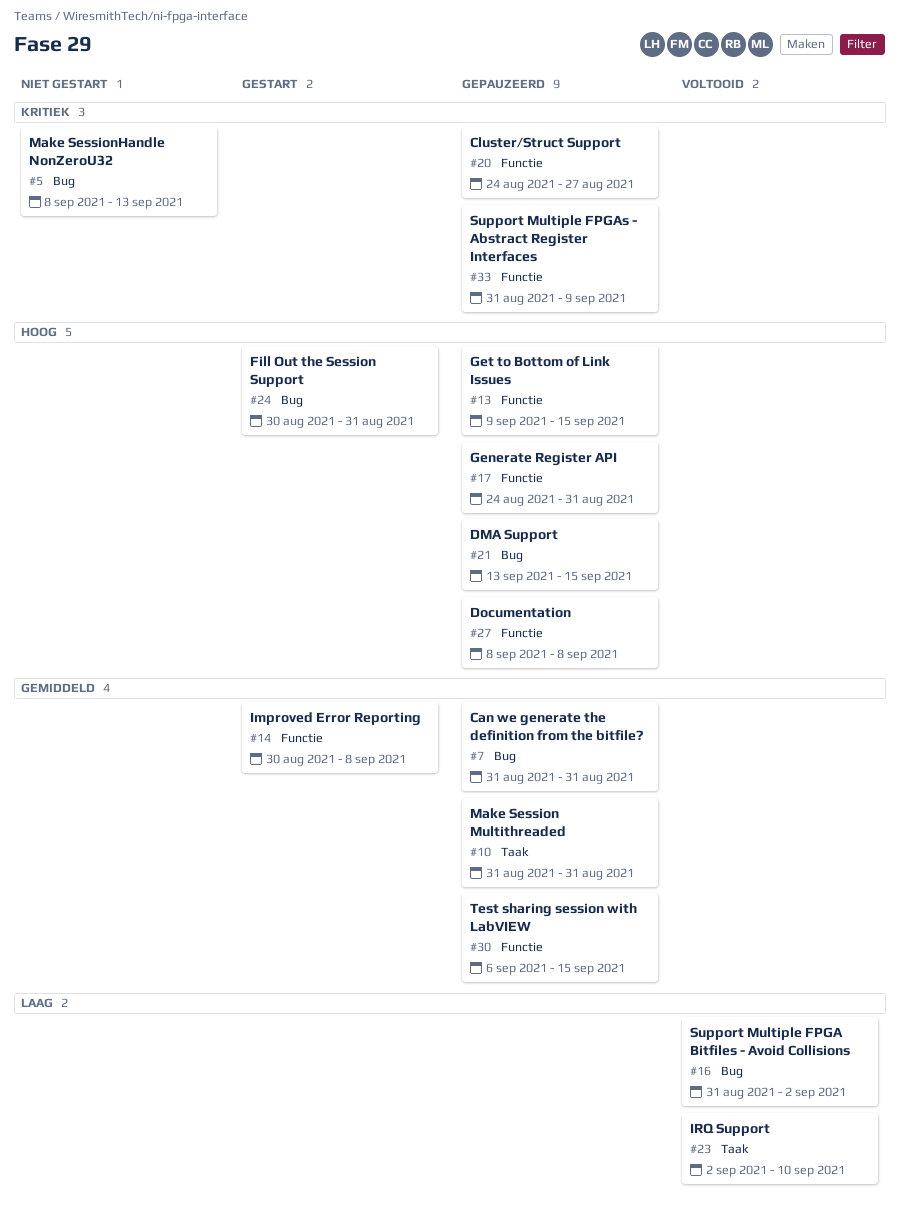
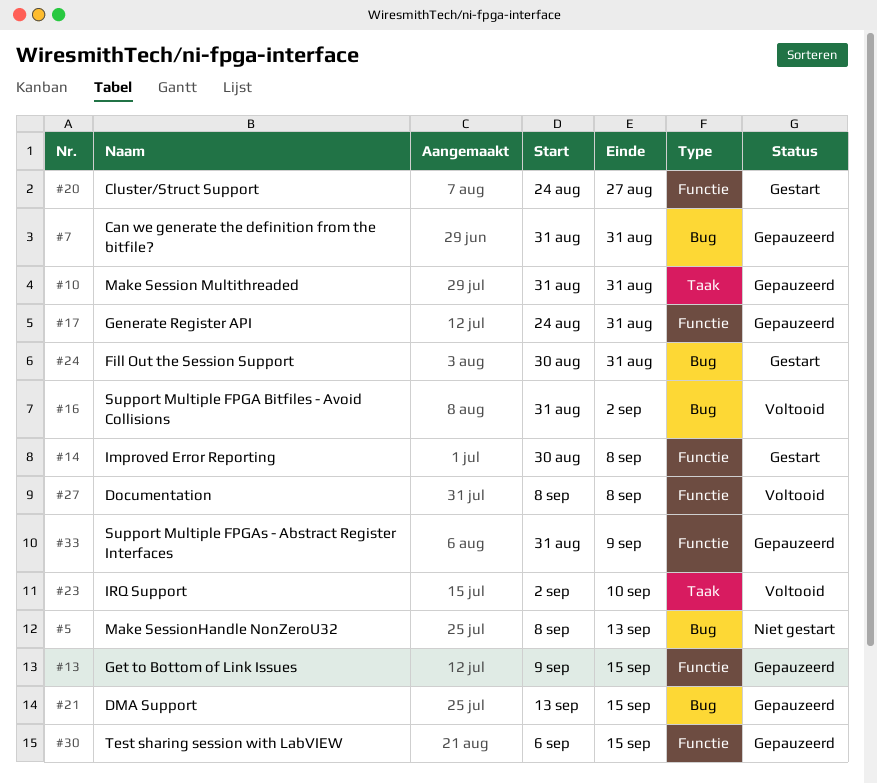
#20, status: Gepauzeerd -> Gestart
#27, status: Gepauzeerd -> Voltooid

